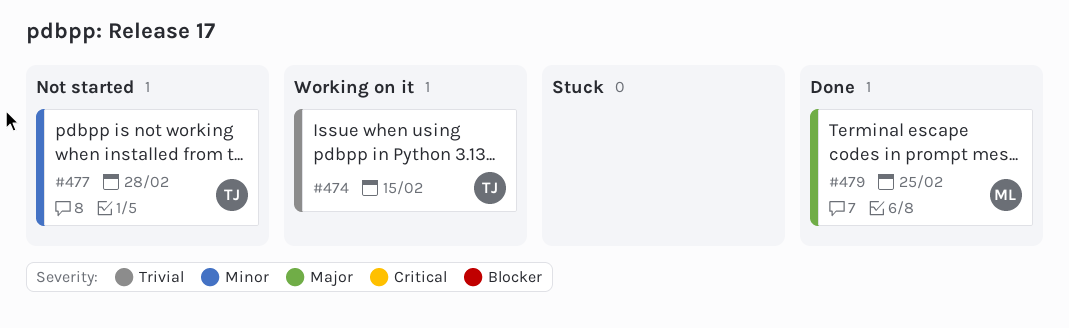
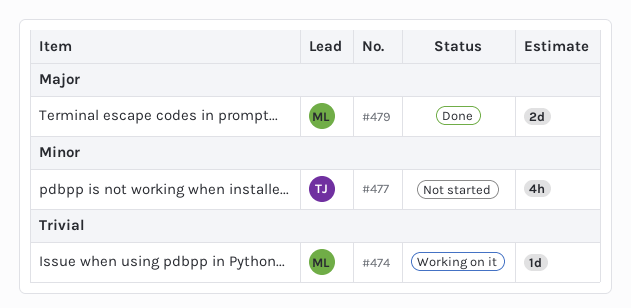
#474, owner: TJ -> ML

